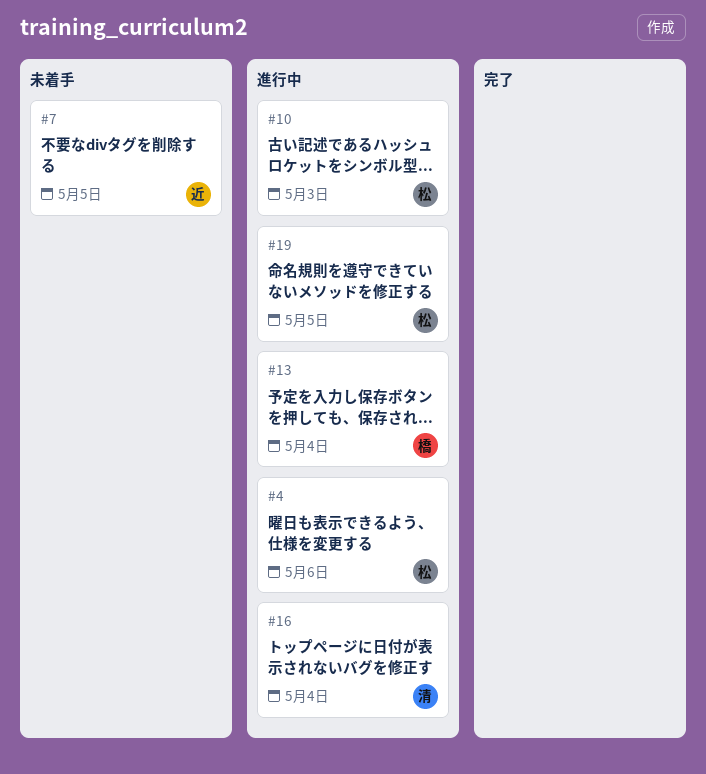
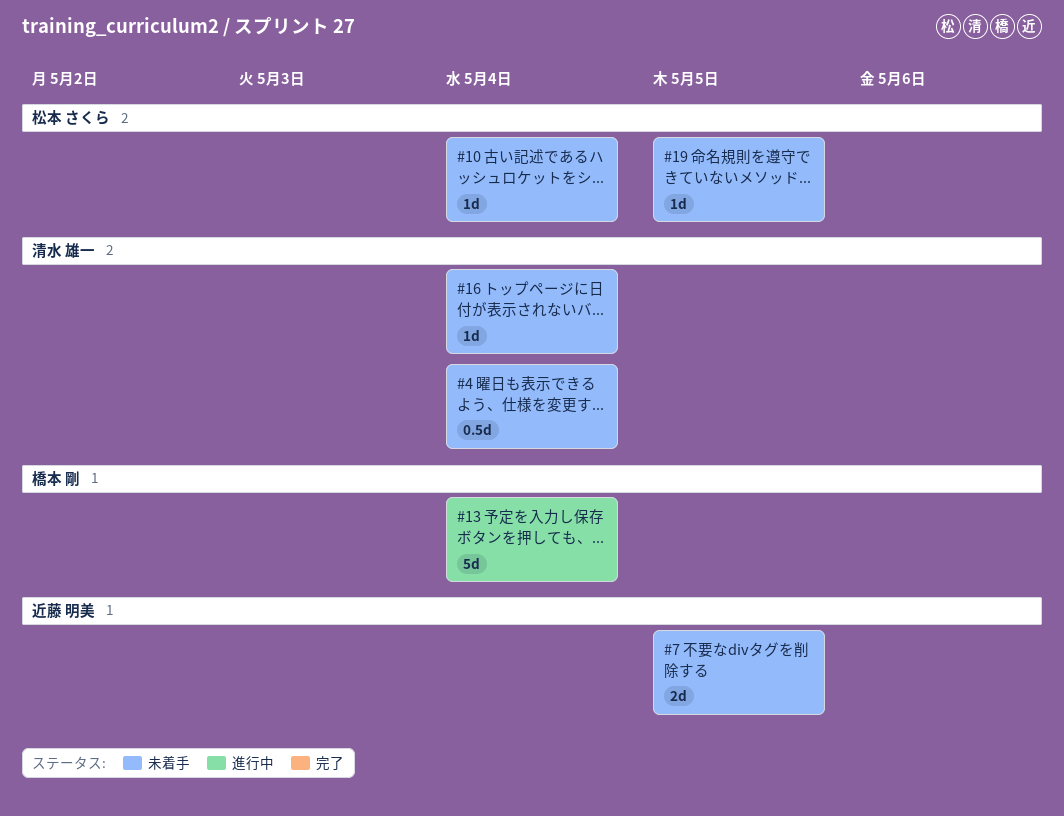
#4, status: 進行中 -> 未着手
#4, owner: 松本 さくら -> 清水 雄一
#4, due: May 6 -> May 4
#10, status: 進行中 -> 未着手
#10, due: May 3 -> May 4
#16, status: 進行中 -> 未着手
#19, status: 進行中 -> 未着手

